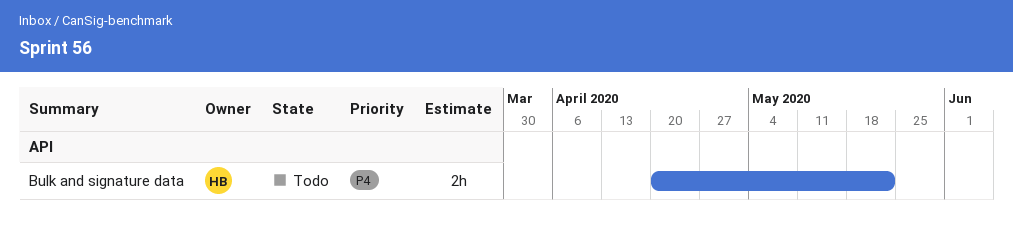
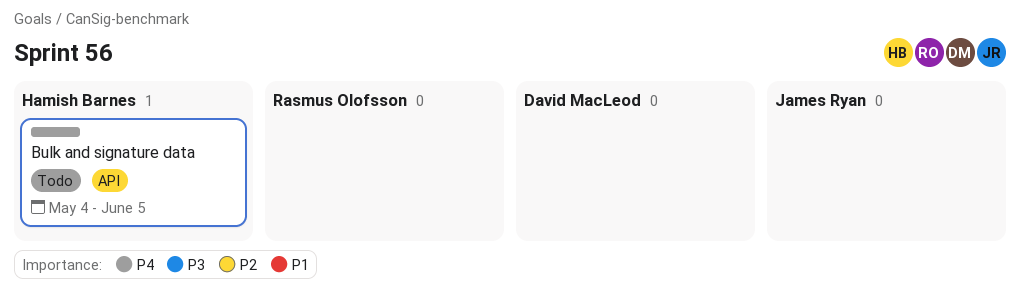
Bulk and signature data, start: Apr 20 -> May 4
Bulk and signature data, due: May 22 -> Jun 5

